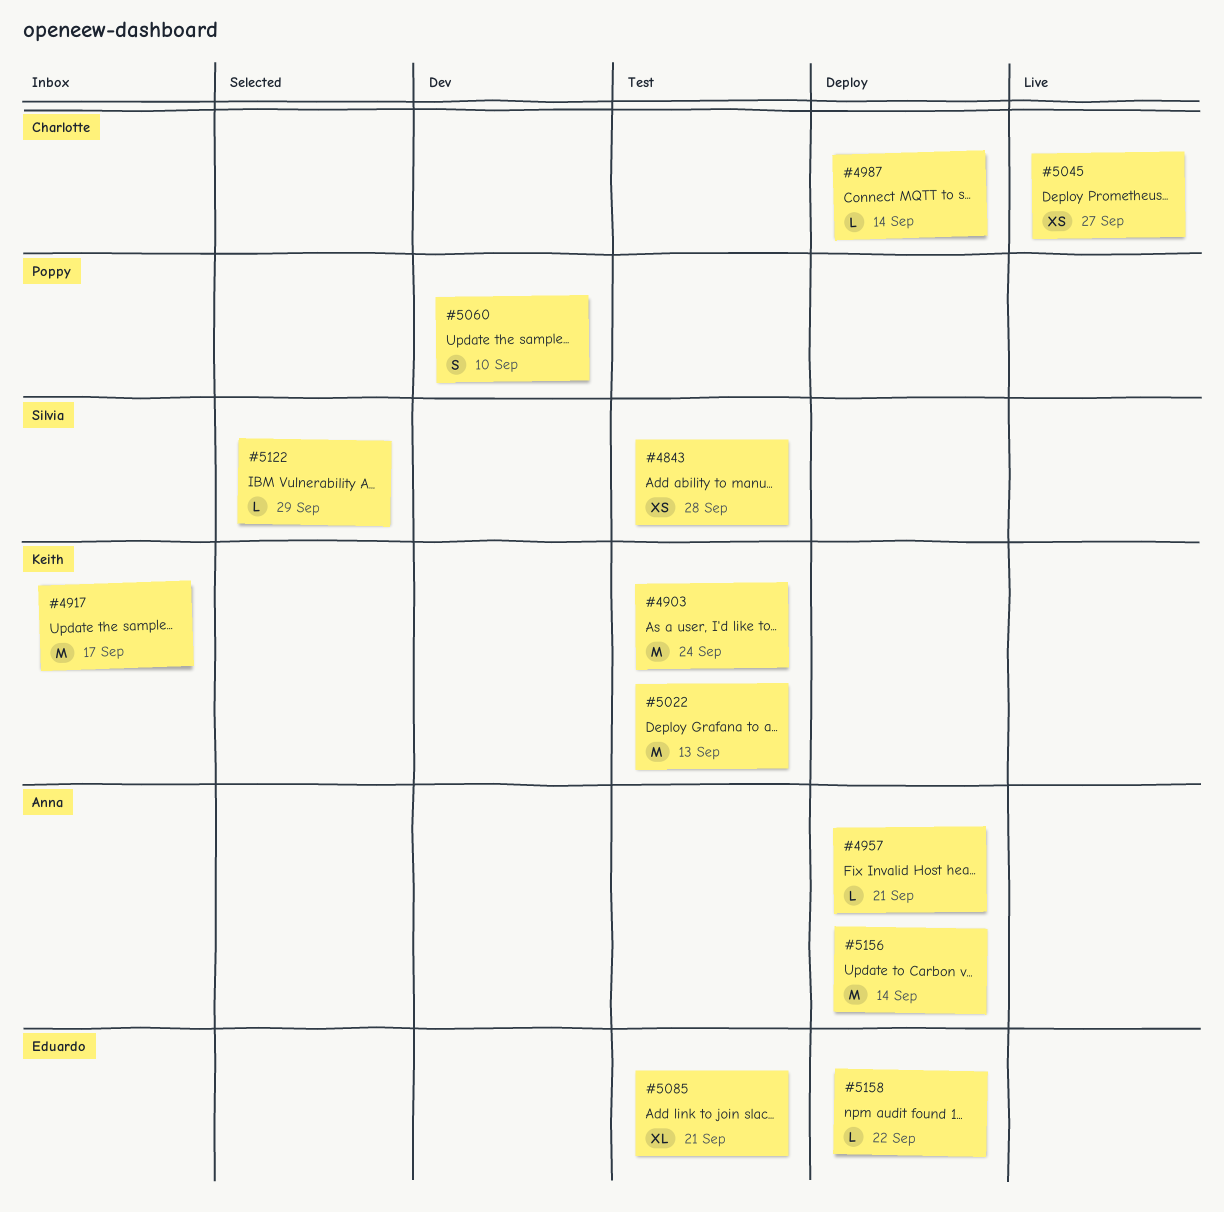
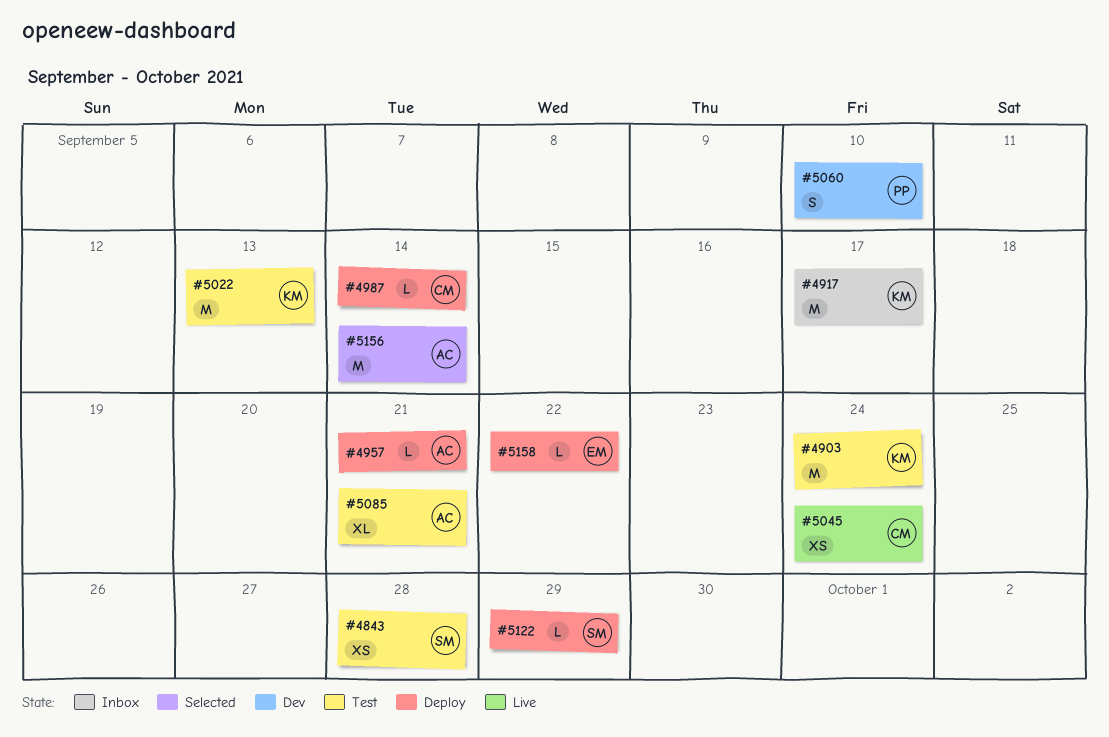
#5045, due: Sep 27 -> Sep 24
#5085, owner: Eduardo -> Anna
#5122, status: Selected -> Deploy
#5156, status: Deploy -> Selected

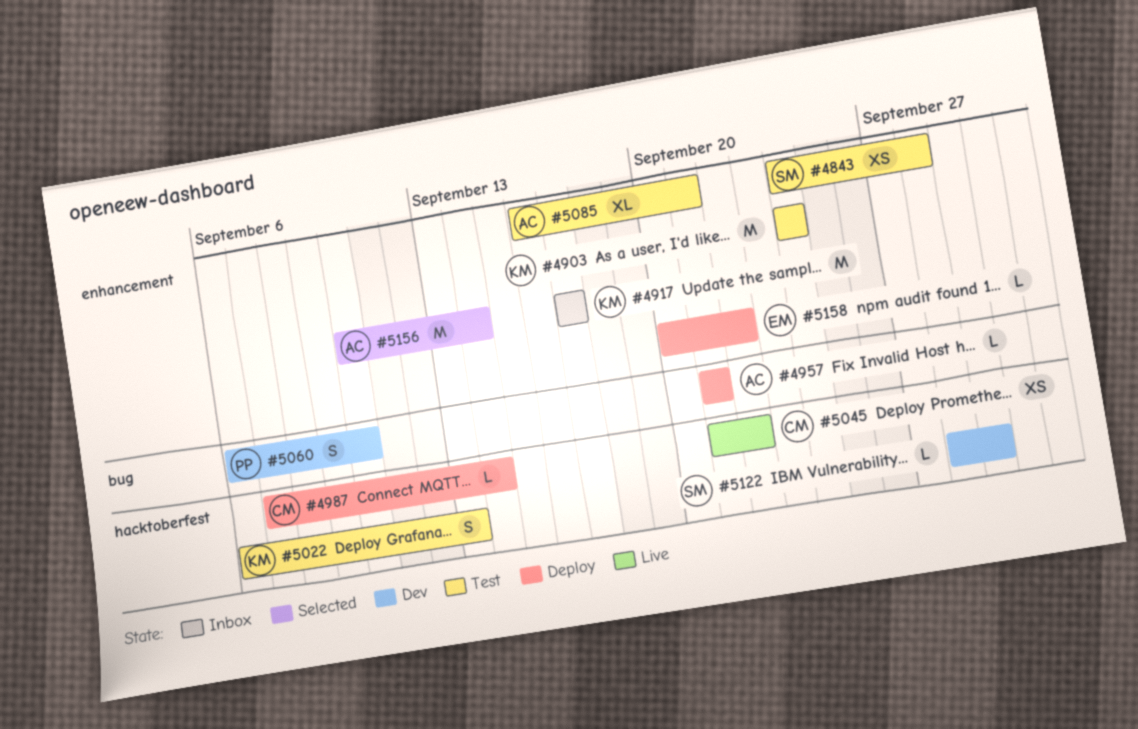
#5022, estimate: M -> S
#5045, due: Sep 24 -> Sep 22
#5122, status: Deploy -> Dev

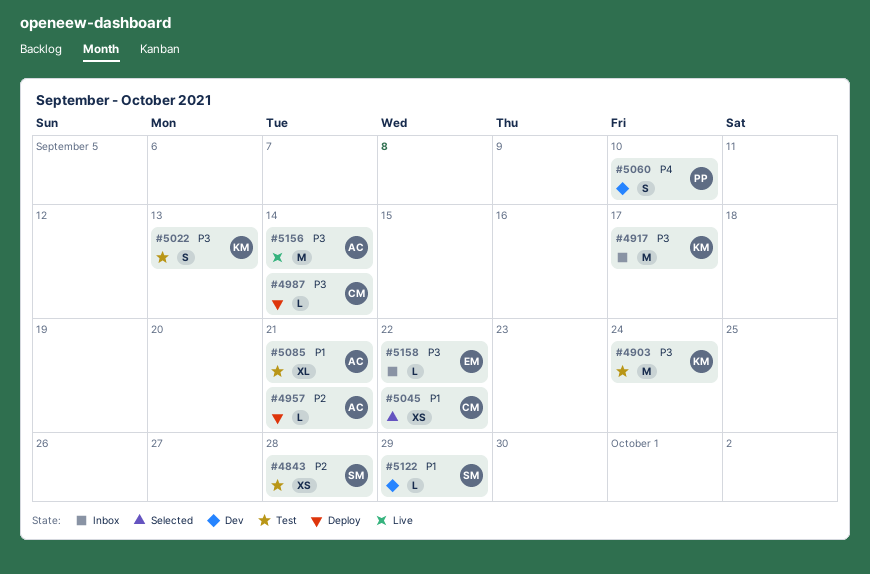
#5045, status: Live -> Selected
#5156, status: Selected -> Live
#5158, status: Deploy -> Inbox

